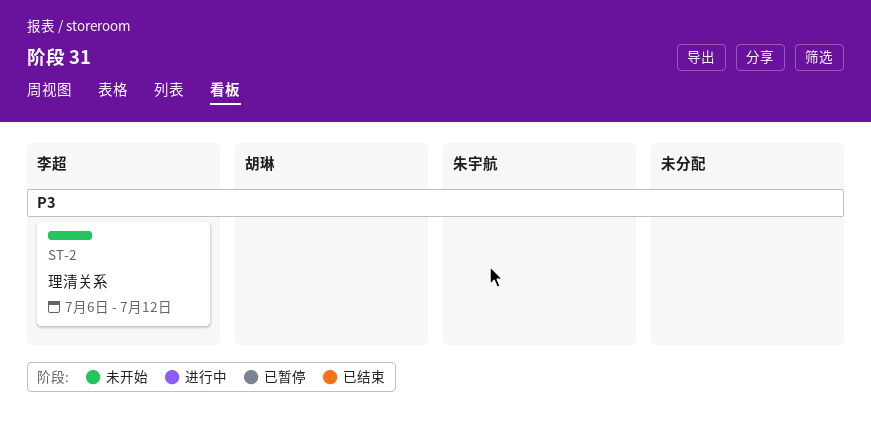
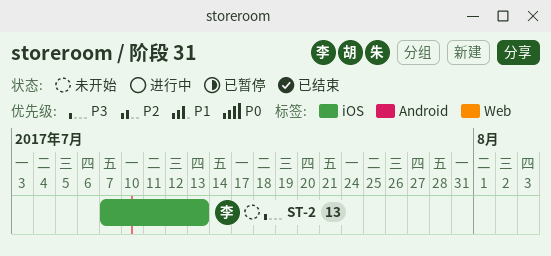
ST-2, start: Jul 6 -> Jul 7
ST-2, due: Jul 12 -> Jul 13

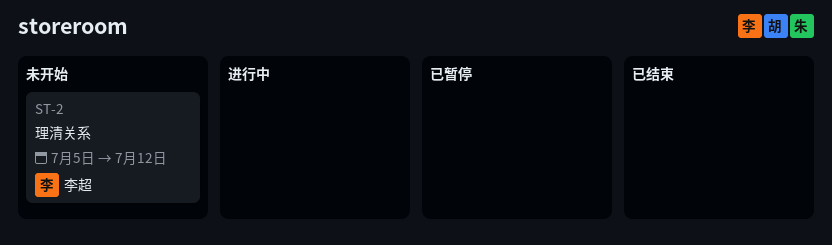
ST-2, start: Jul 7 -> Jul 5
ST-2, due: Jul 13 -> Jul 12

